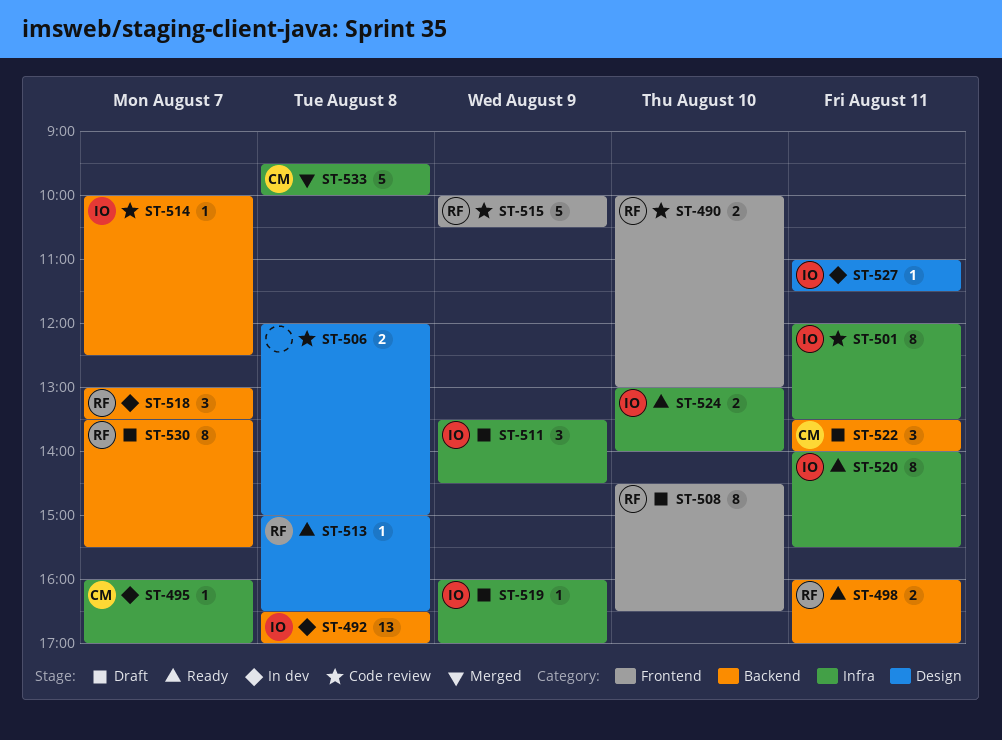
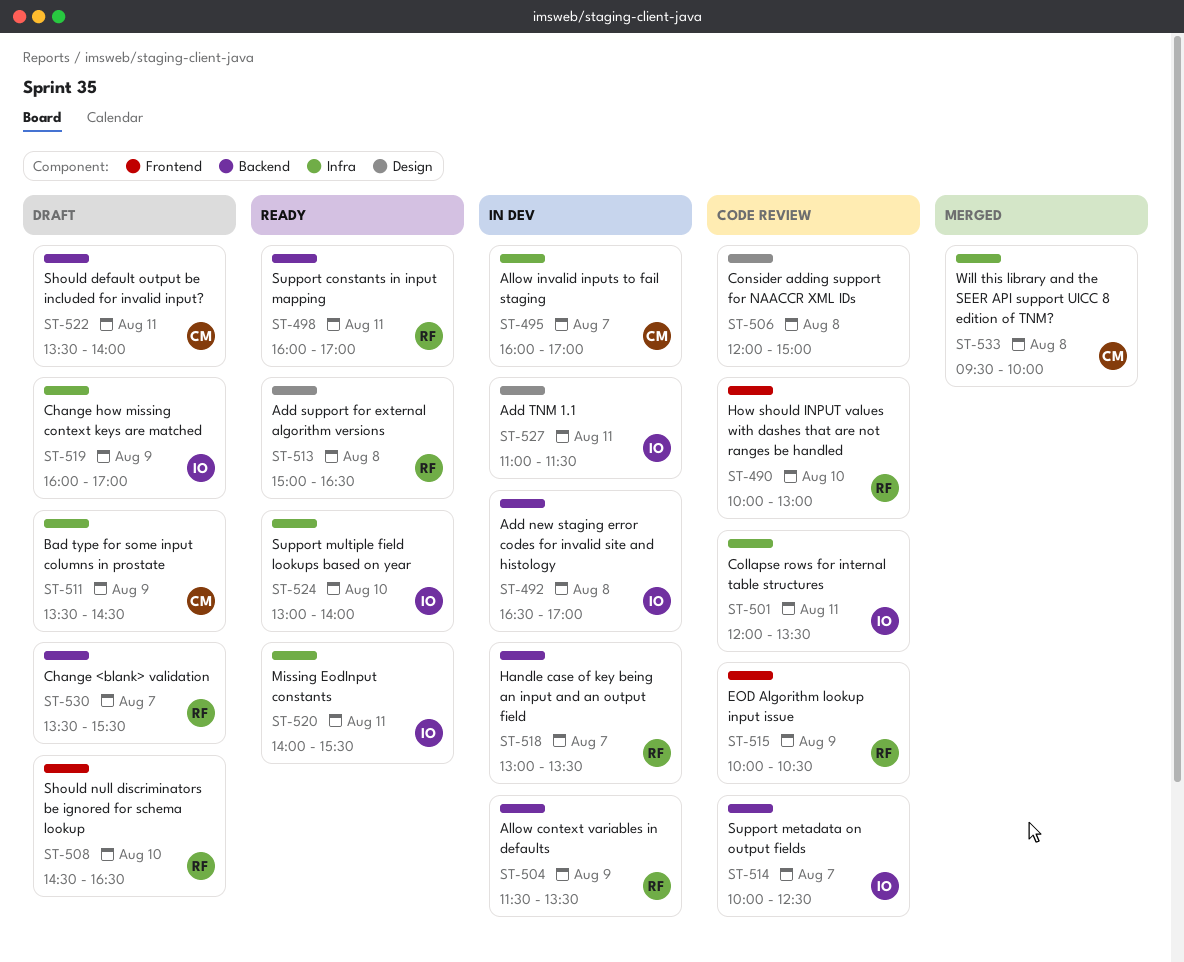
ST-504: none -> present
ST-511, owner: IO -> CM

